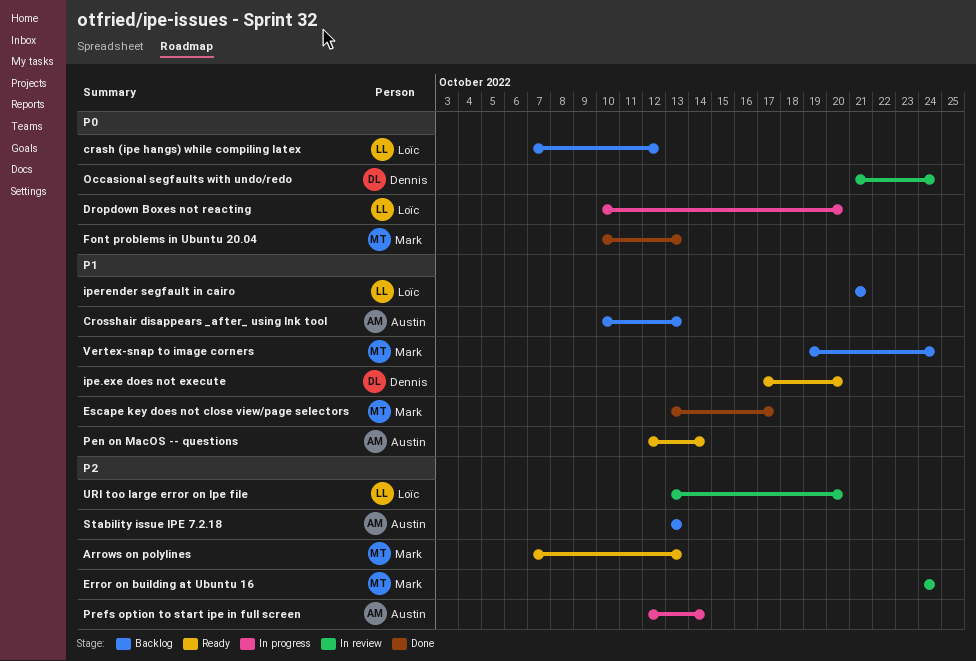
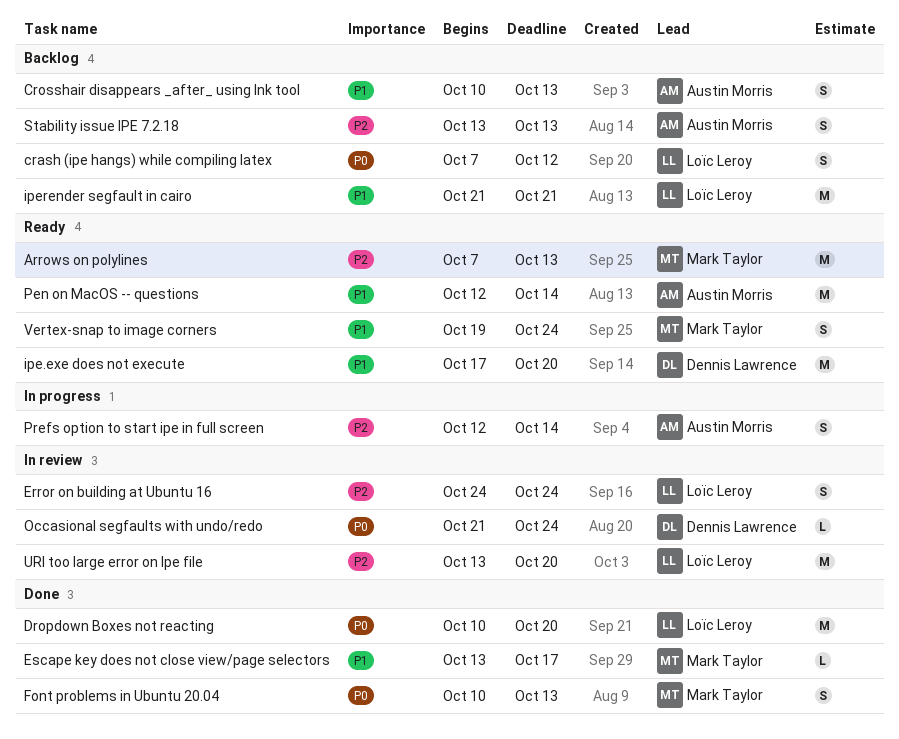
Dropdown Boxes not reacting, status: In progress -> Done
Error on building at Ubuntu 16, owner: Mark Taylor -> Loïc Leroy
Vertex-snap to image corners, status: Backlog -> Ready

